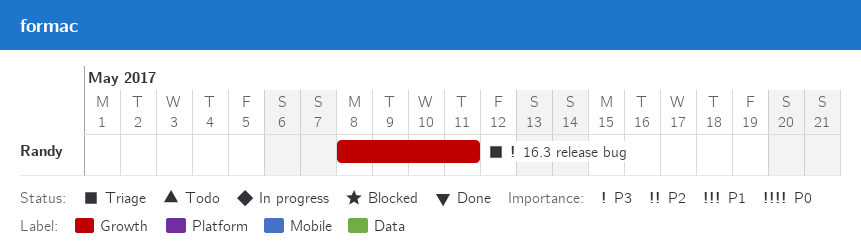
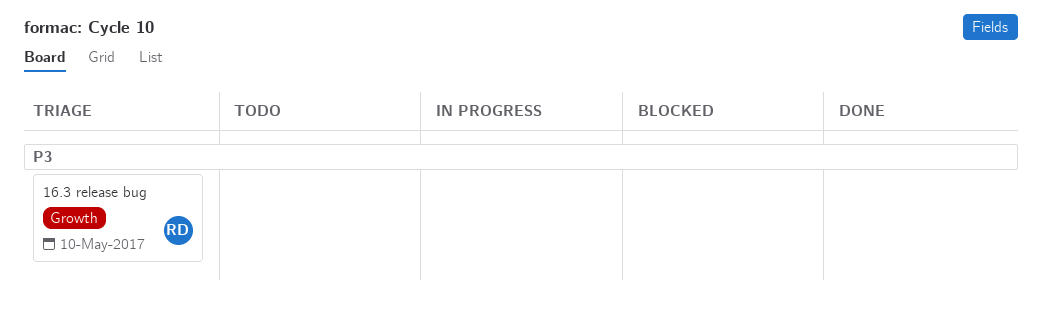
16.3 release bug, due: May 11 -> May 10

